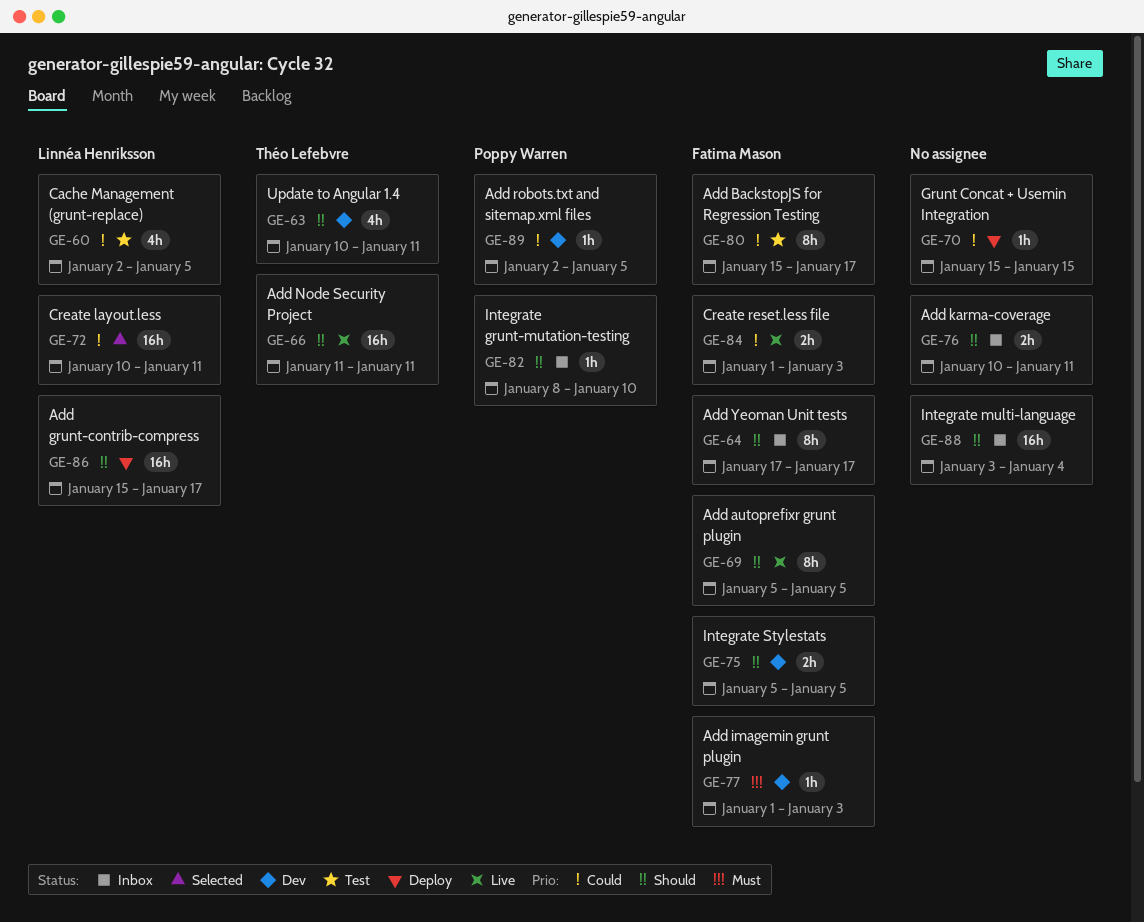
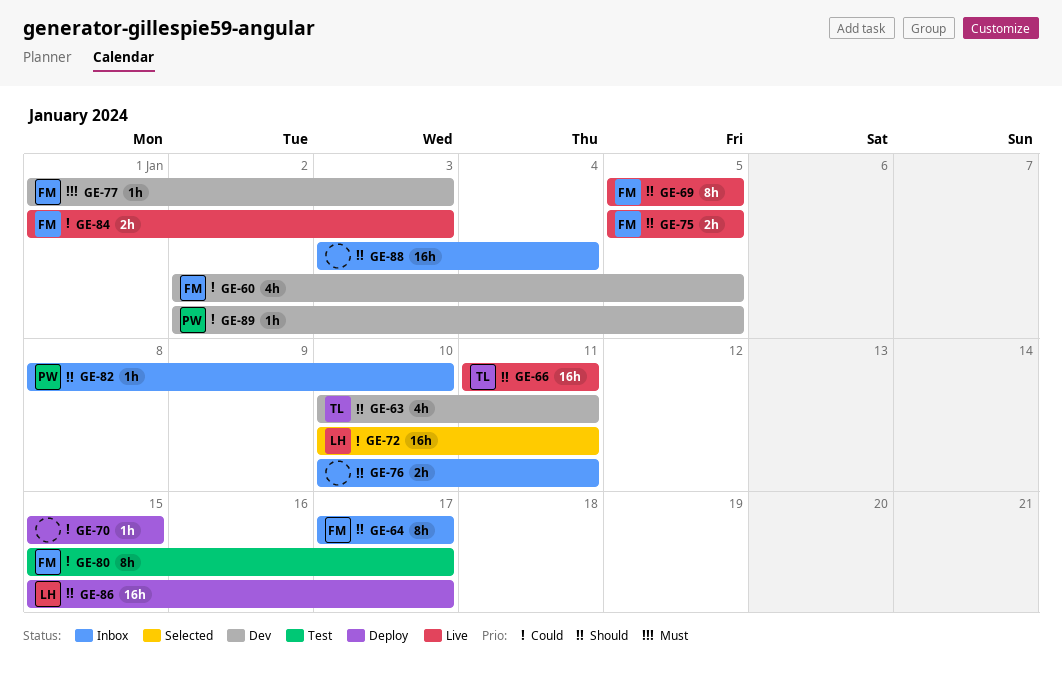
GE-60, status: Test -> Dev
GE-60, owner: Linnéa Henriksson -> Fatima Mason
GE-75, status: Dev -> Live

